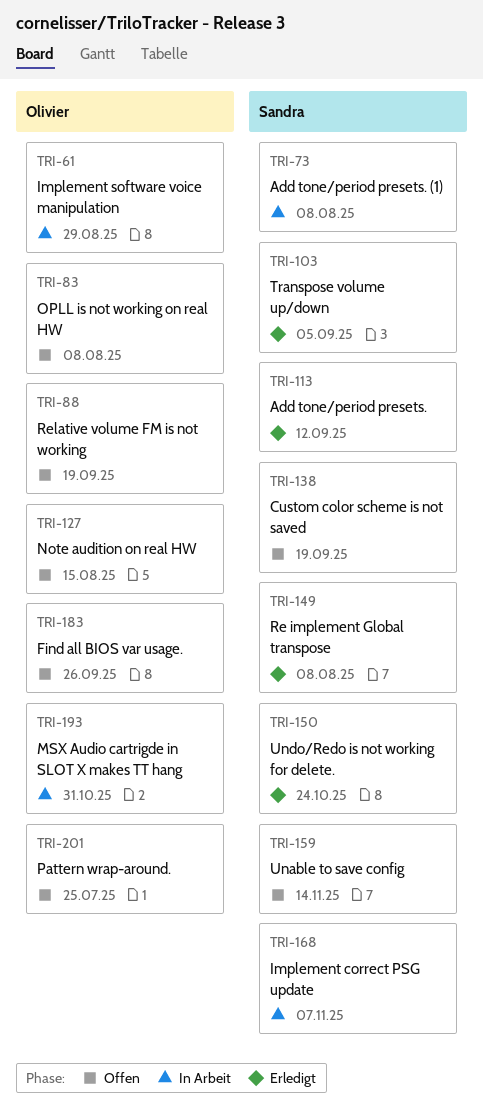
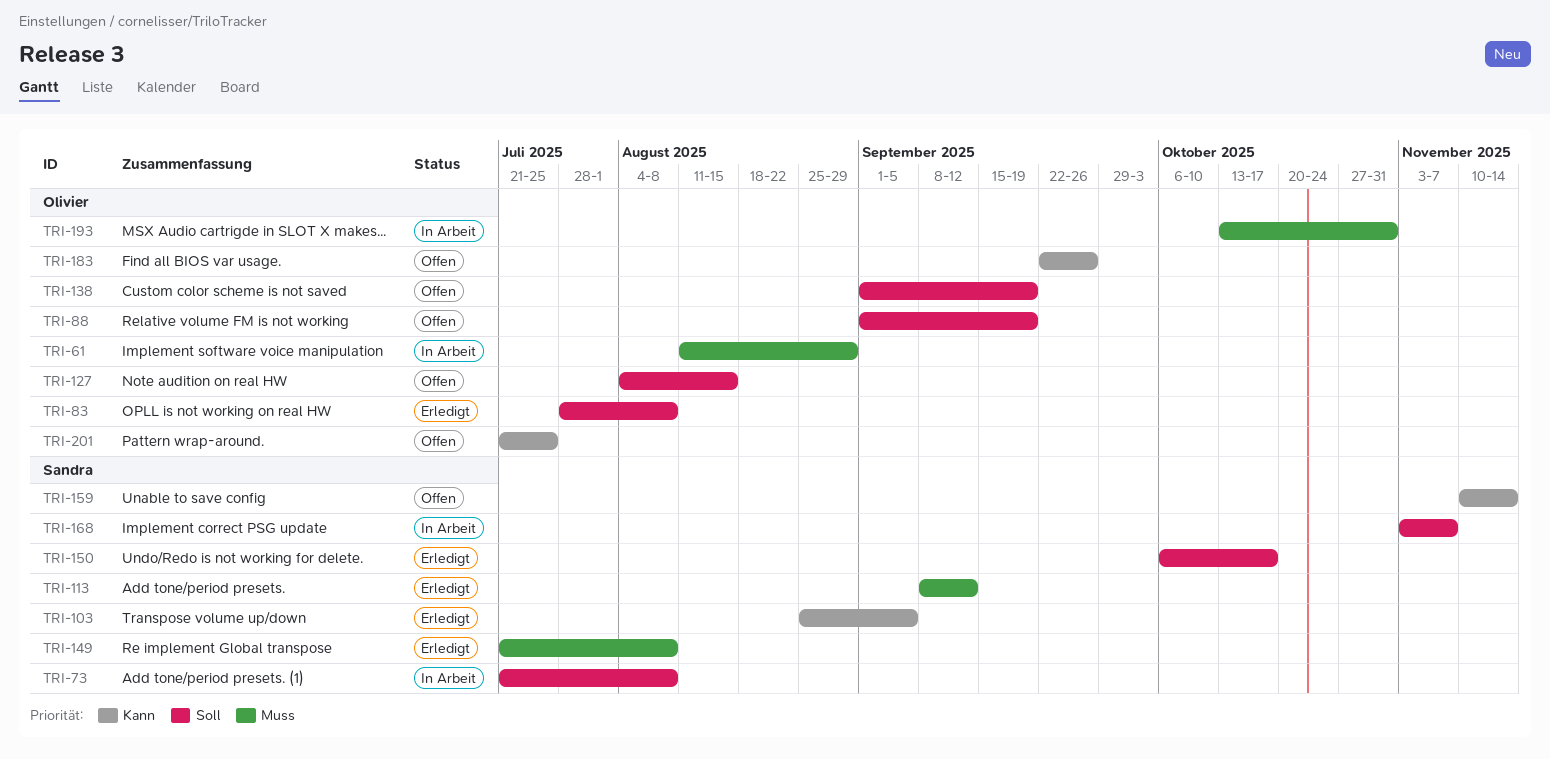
TRI-83, status: Offen -> Erledigt
TRI-138, owner: Sandra -> Olivier
TRI-150, due: Oct 24 -> Oct 17

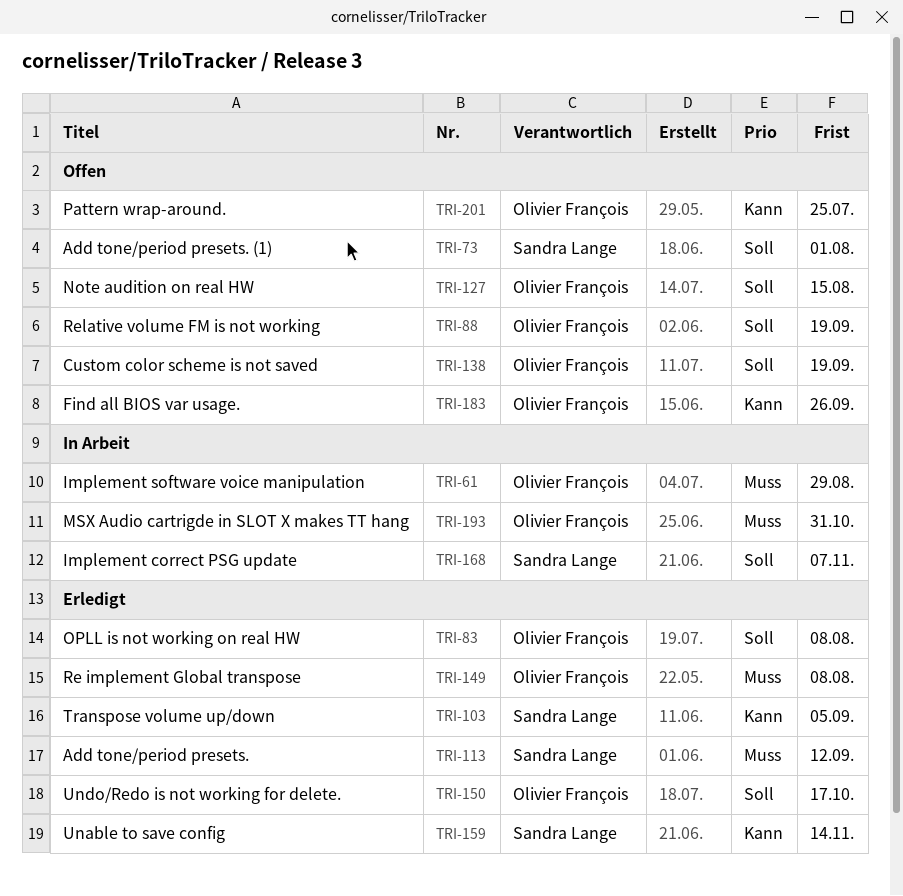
TRI-73, status: In Arbeit -> Offen
TRI-73, due: Aug 8 -> Aug 1
TRI-149, owner: Sandra Lange -> Olivier François
TRI-150, owner: Sandra Lange -> Olivier François
TRI-159, status: Offen -> Erledigt

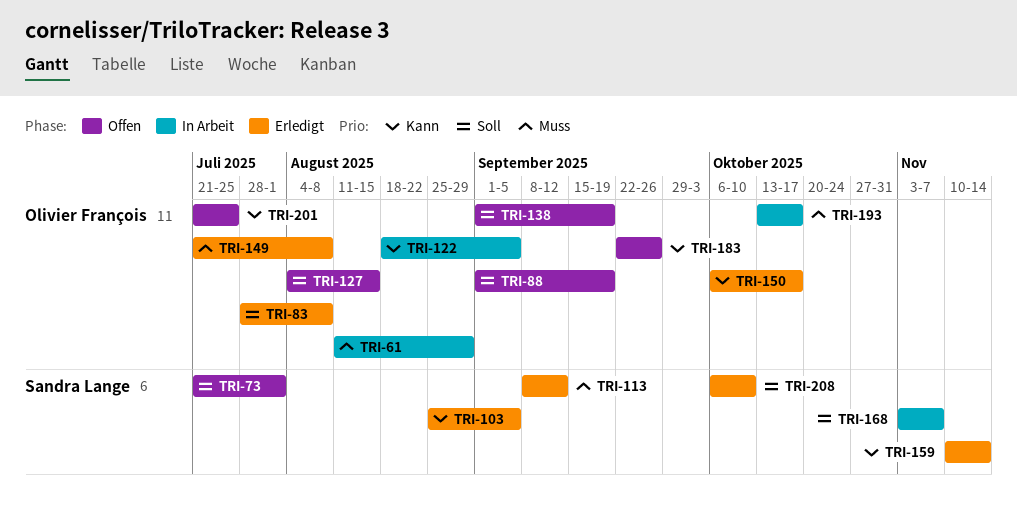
TRI-122: none -> present
TRI-150, priority: Soll -> Kann
TRI-193, due: Oct 31 -> Oct 17
TRI-208: none -> present

